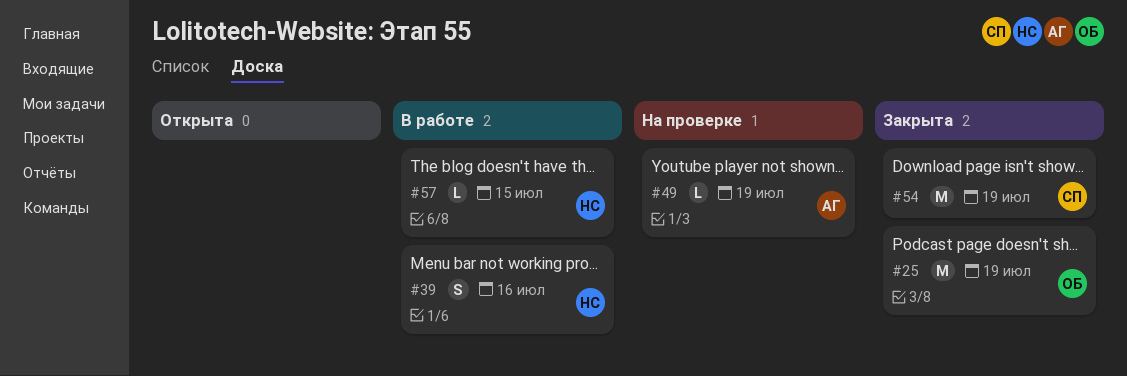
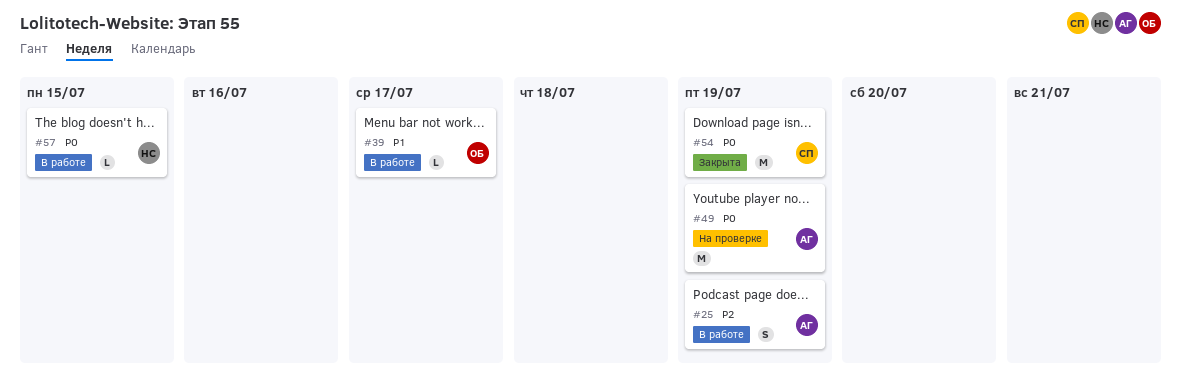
#25, status: Закрыта -> В работе
#25, owner: ОБ -> АГ
#25, estimate: M -> S
#39, owner: НС -> ОБ
#39, estimate: S -> L
#39, due: Jul 16 -> Jul 17
#49, estimate: L -> M

